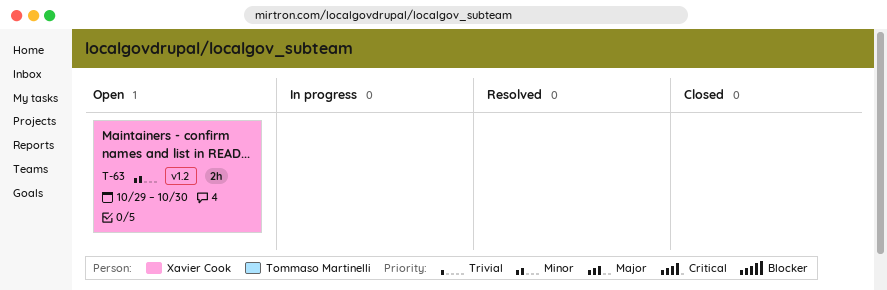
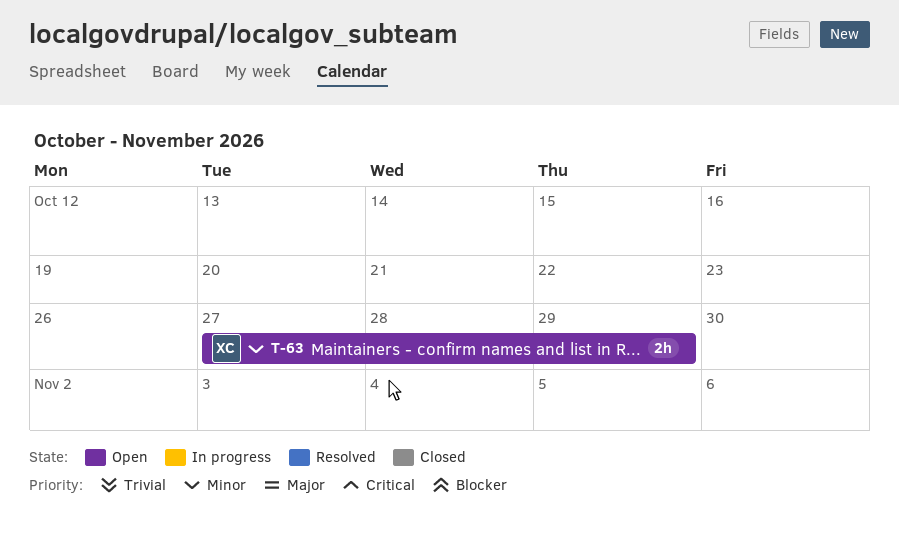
T-63, start: Oct 29 -> Oct 27
T-63, due: Oct 30 -> Oct 29

